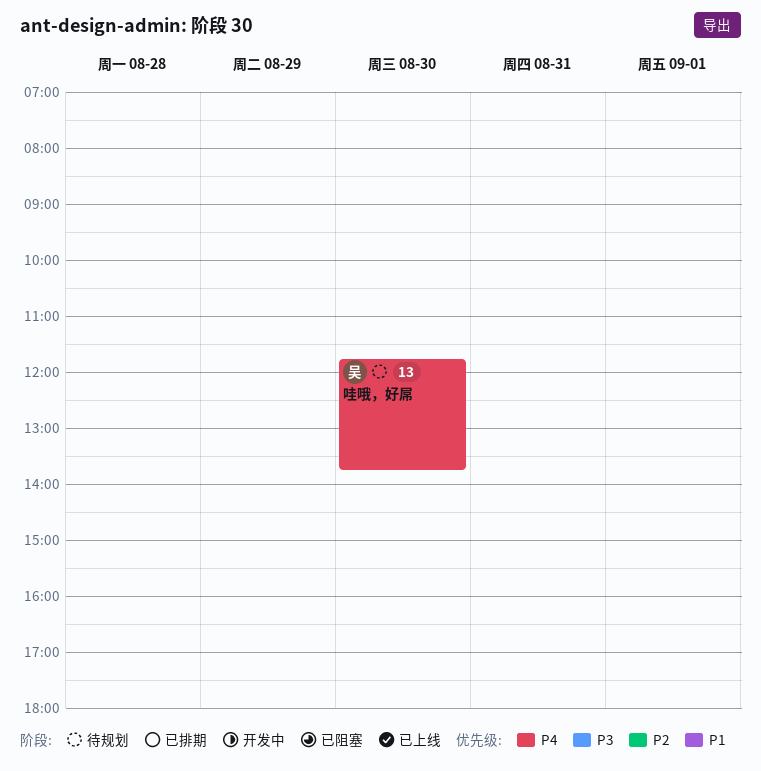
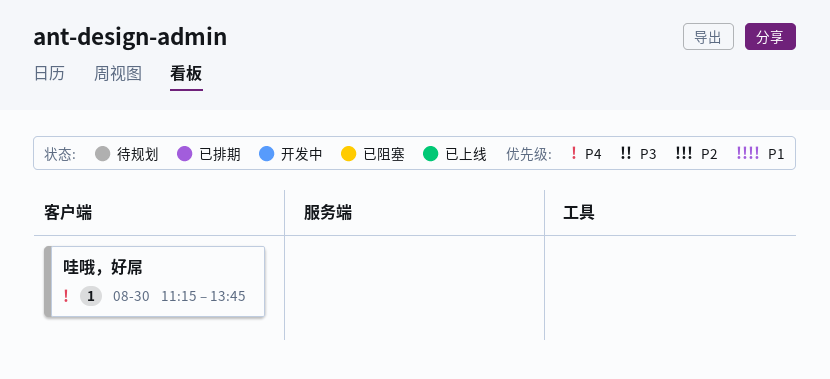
哇哦，好屌, estimate: 13 -> 1
哇哦，好屌, begins: 11:45 -> 11:15

